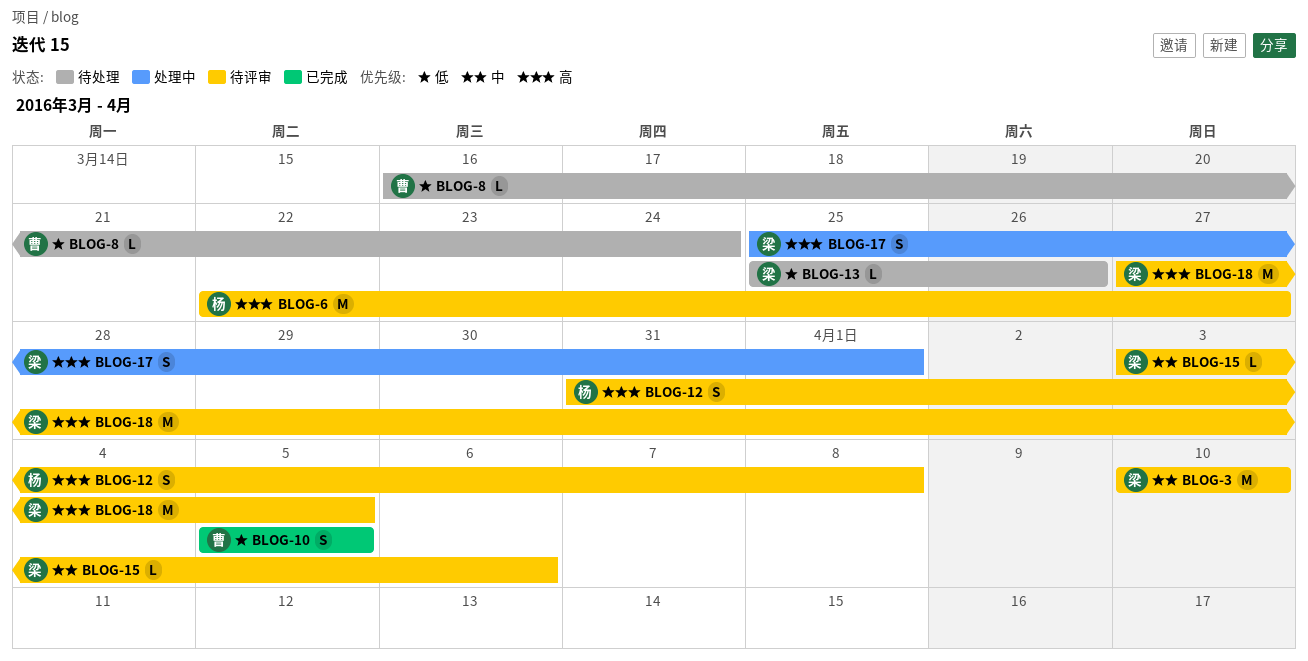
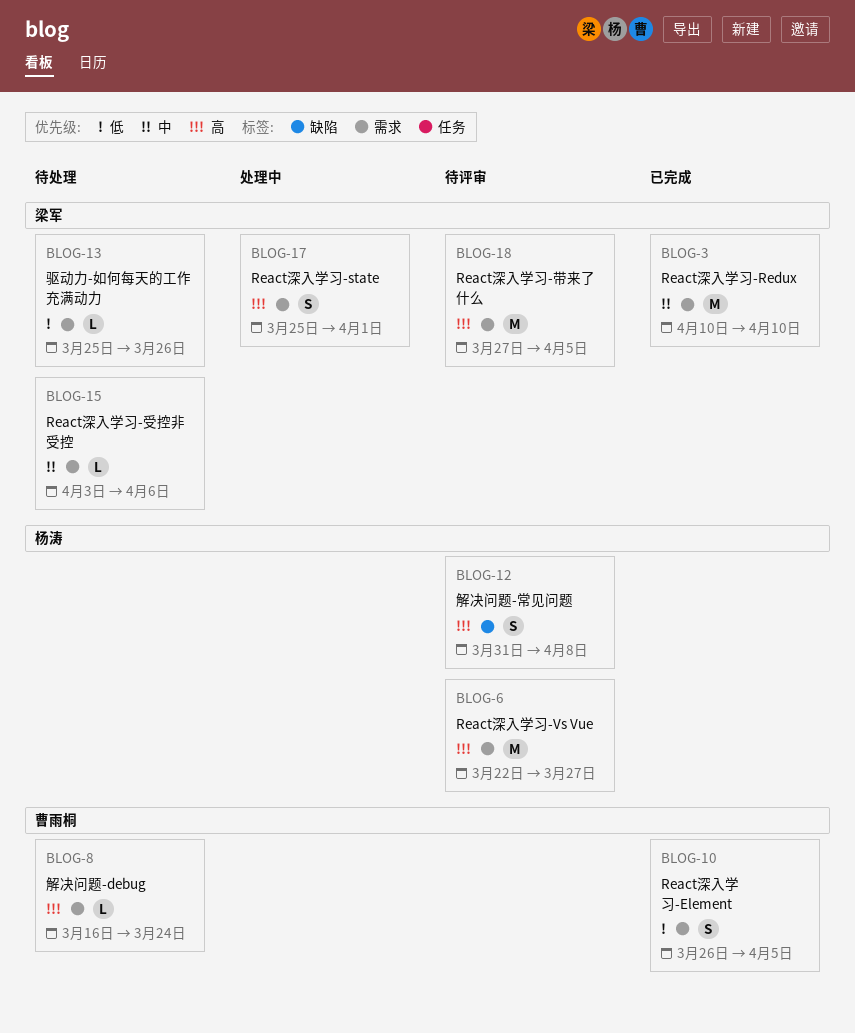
BLOG-3, status: 待评审 -> 已完成
BLOG-8, priority: 低 -> 高
BLOG-10, start: Apr 5 -> Mar 26
BLOG-15, status: 待评审 -> 待处理

